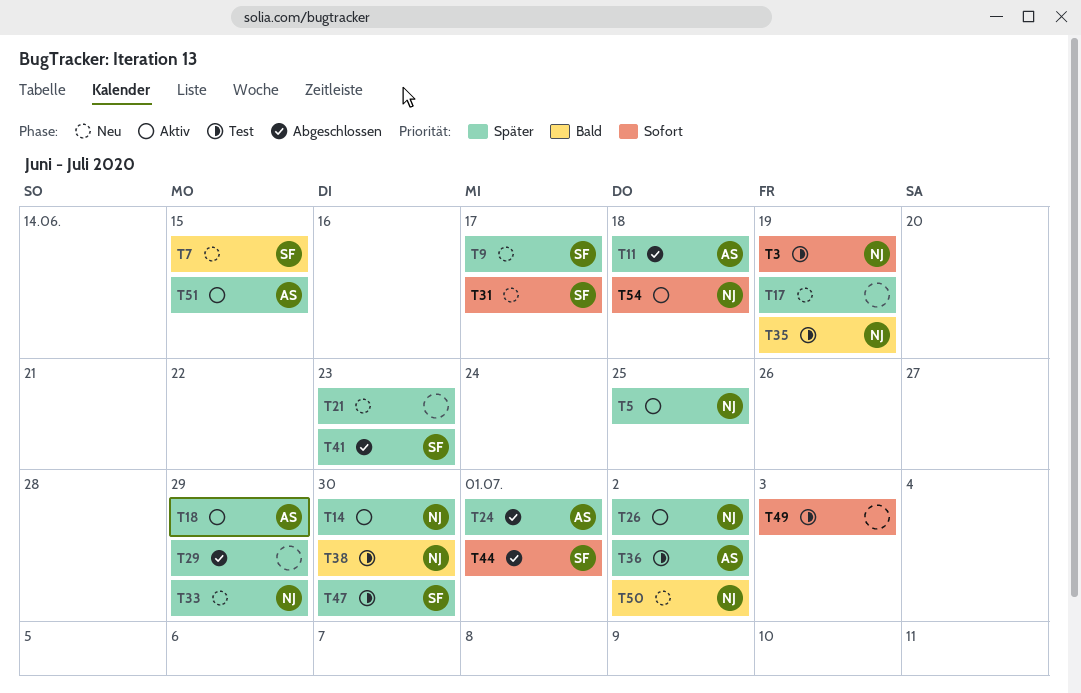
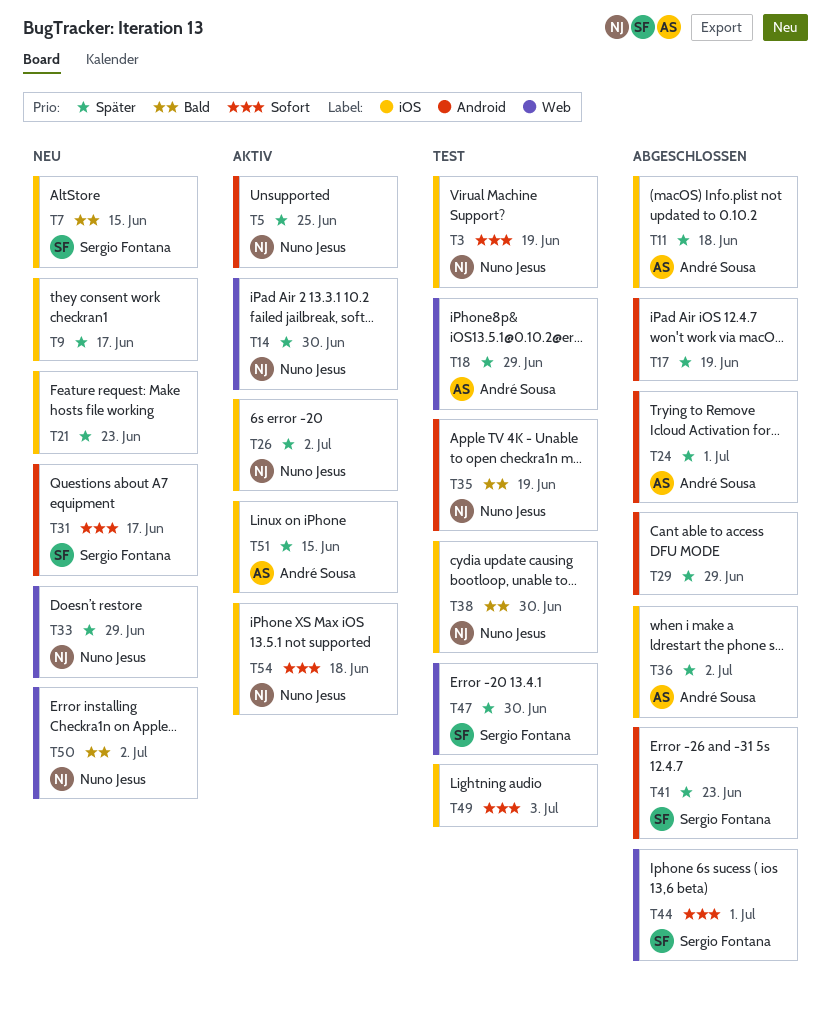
T9, owner: Sergio Fontana -> none
T17, status: Neu -> Abgeschlossen
T18, status: Aktiv -> Test
T36, status: Test -> Abgeschlossen

